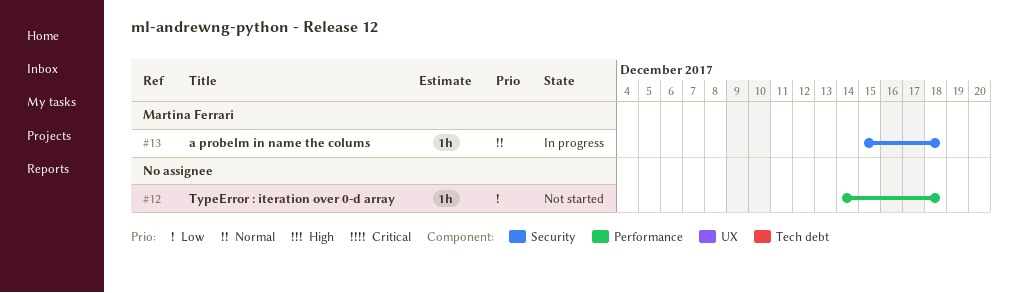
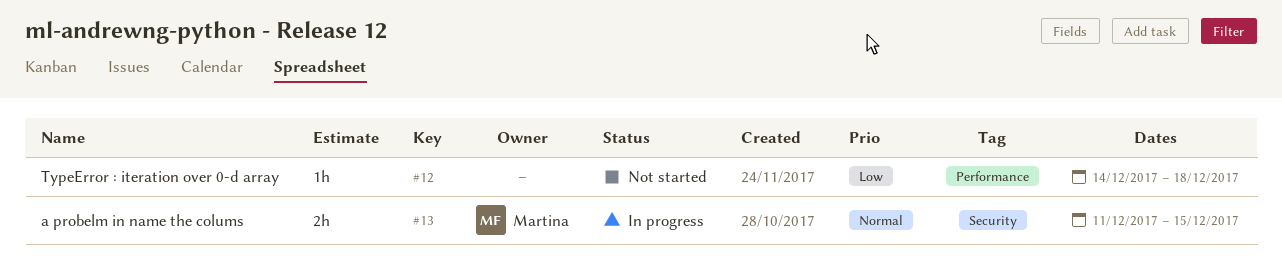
#13, estimate: 1h -> 2h
#13, start: Dec 15 -> Dec 11
#13, due: Dec 18 -> Dec 15

